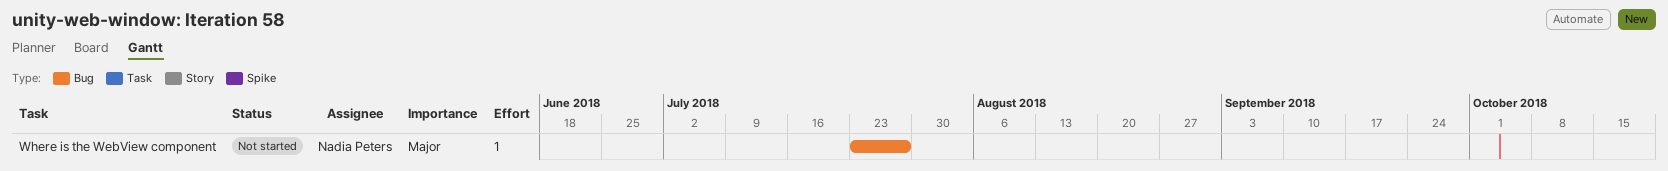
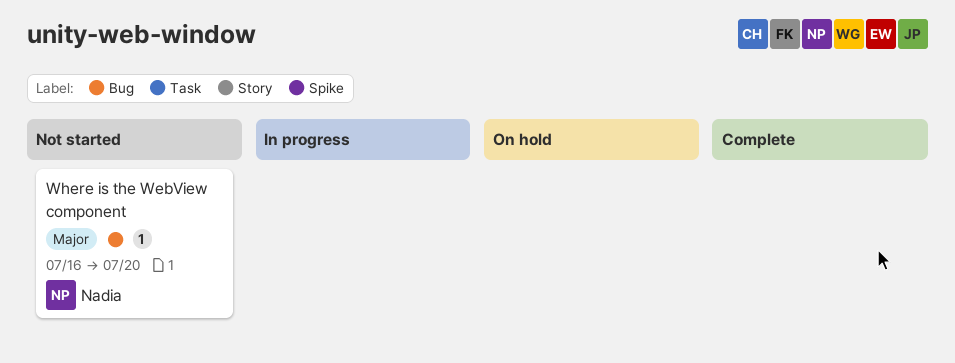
Where is the WebView component, start: Jul 23 -> Jul 16
Where is the WebView component, due: Jul 27 -> Jul 20

